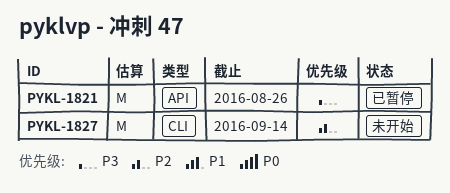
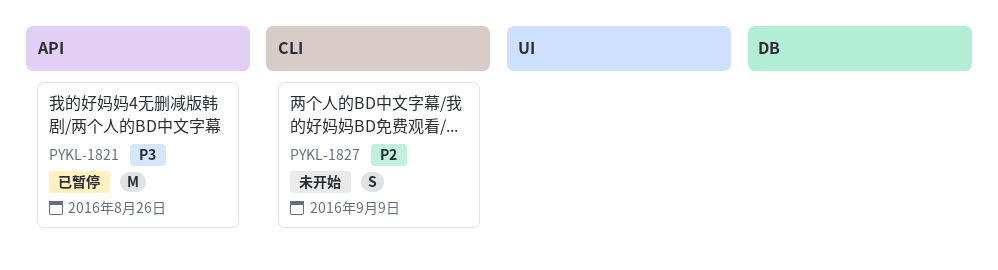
PYKL-1827, estimate: M -> S
PYKL-1827, due: Sep 14 -> Sep 9

